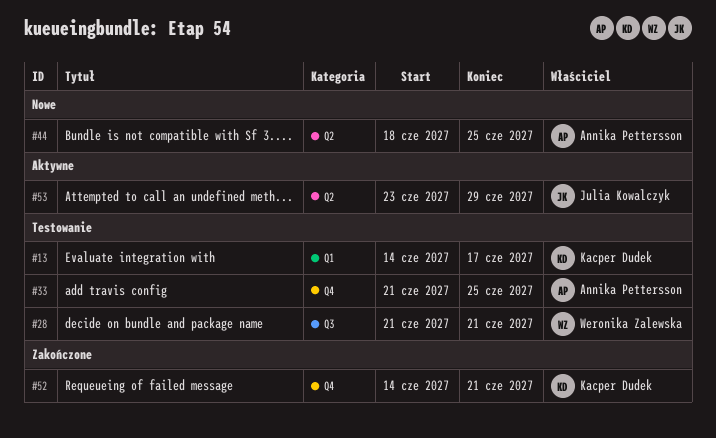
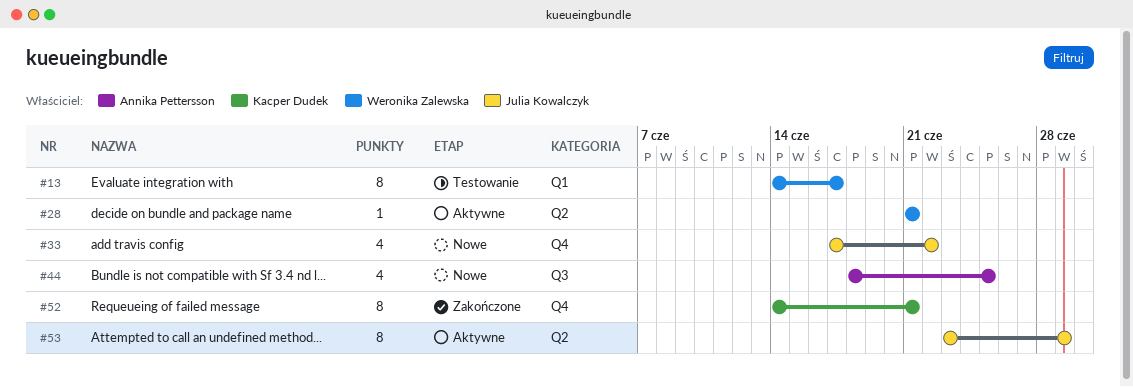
#13, owner: Kacper Dudek -> Weronika Zalewska
#28, status: Testowanie -> Aktywne
#28, label: Q3 -> Q2
#33, status: Testowanie -> Nowe
#33, owner: Annika Pettersson -> Julia Kowalczyk
#33, start: Jun 21 -> Jun 17
#33, due: Jun 25 -> Jun 22
#44, label: Q2 -> Q3

